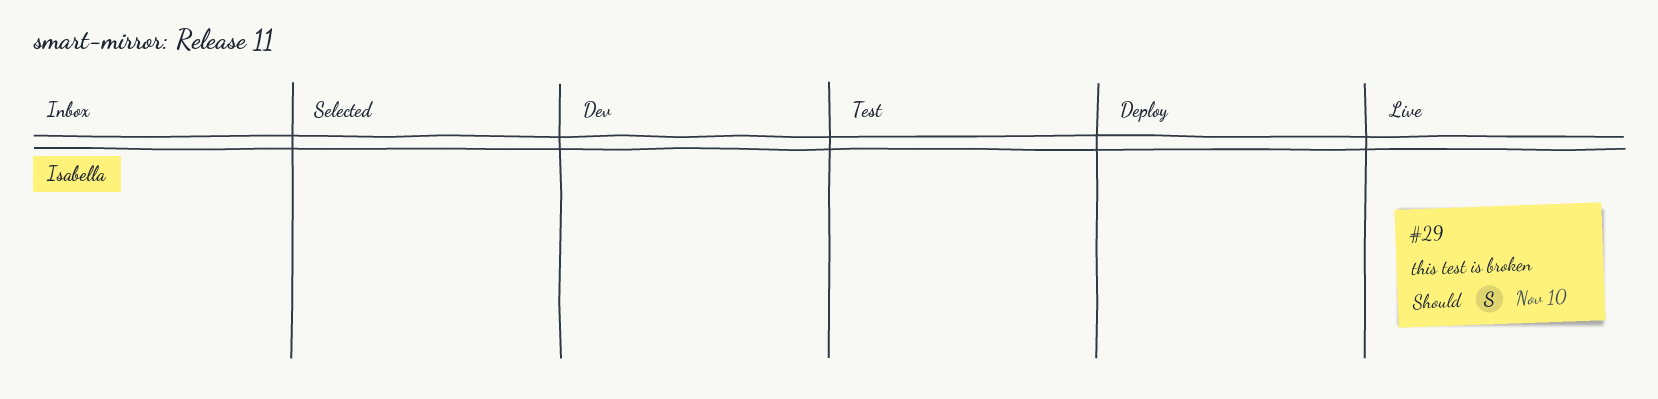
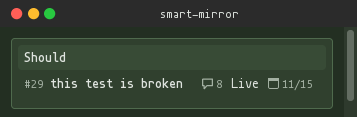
#29, due: Nov 10 -> Nov 15

